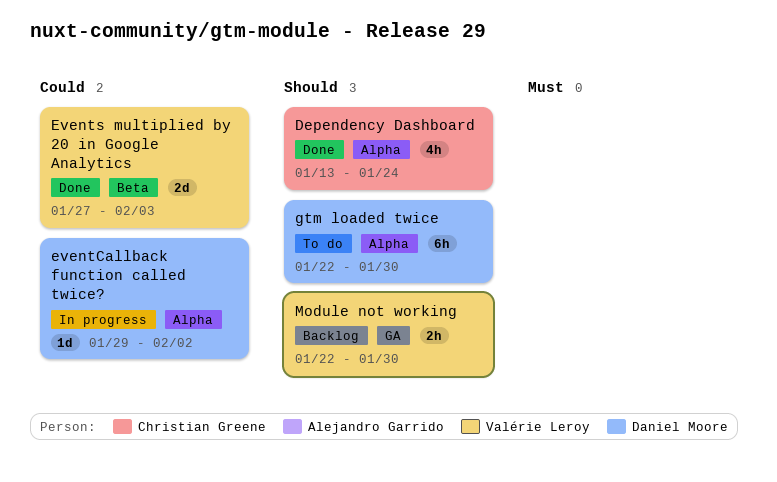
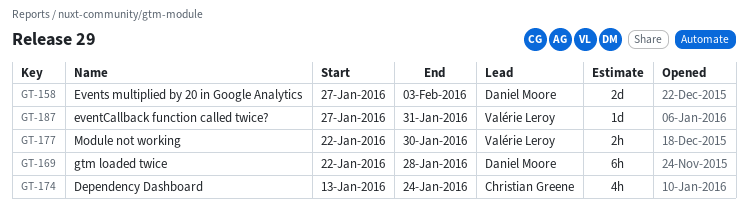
eventCallback function called twice?, owner: Daniel Moore -> Valérie Leroy
eventCallback function called twice?, start: Jan 29 -> Jan 27
eventCallback function called twice?, due: Feb 2 -> Jan 31
Events multiplied by 20 in Google Analytics, owner: Valérie Leroy -> Daniel Moore
gtm loaded twice, due: Jan 30 -> Jan 28

